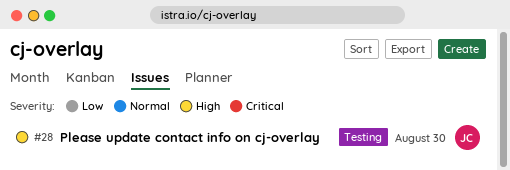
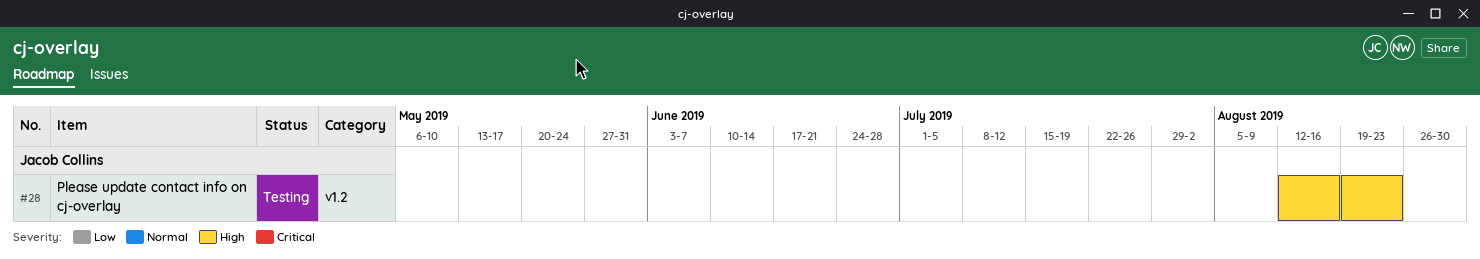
#28, due: Aug 30 -> Aug 23

